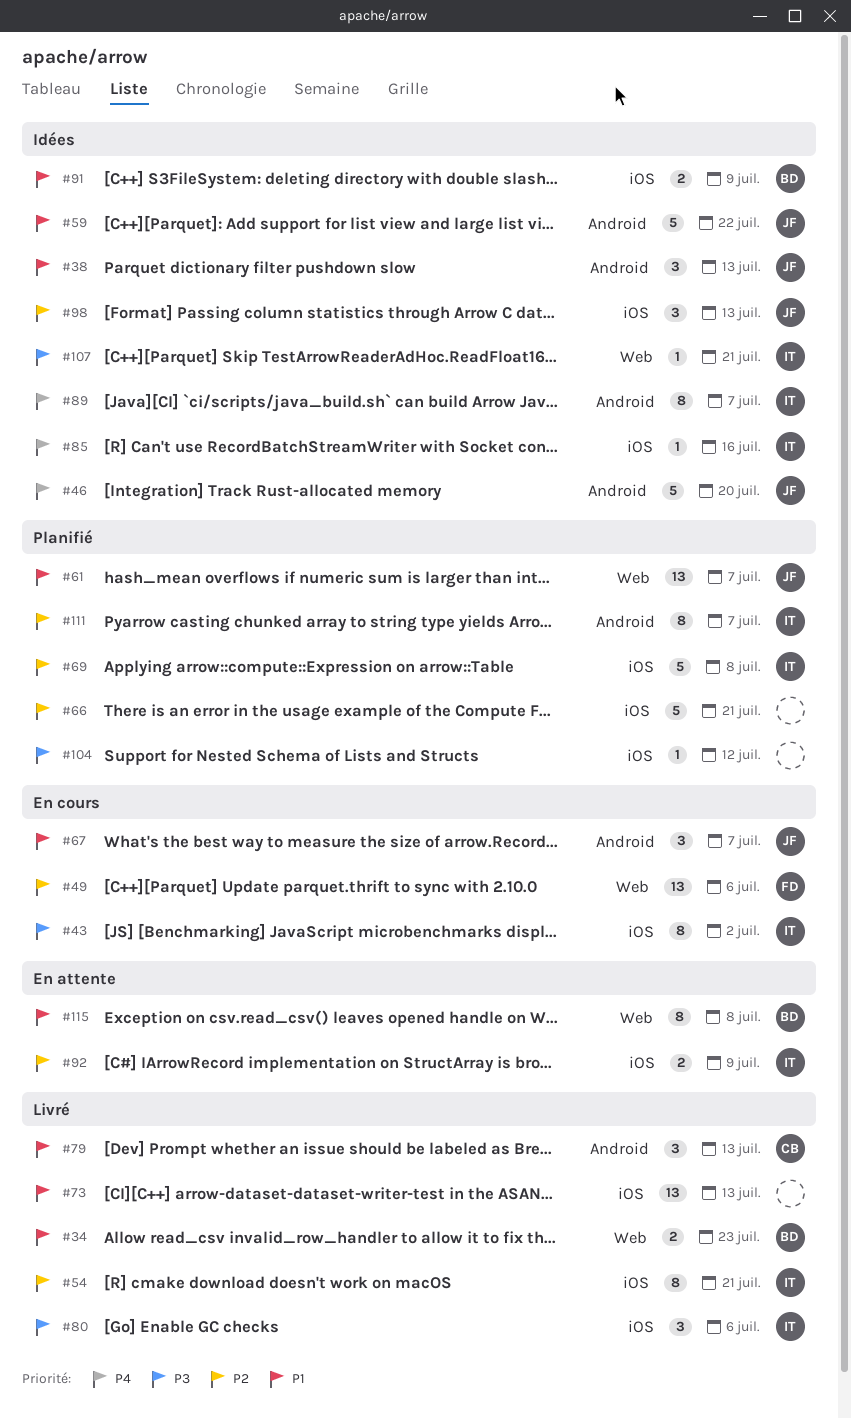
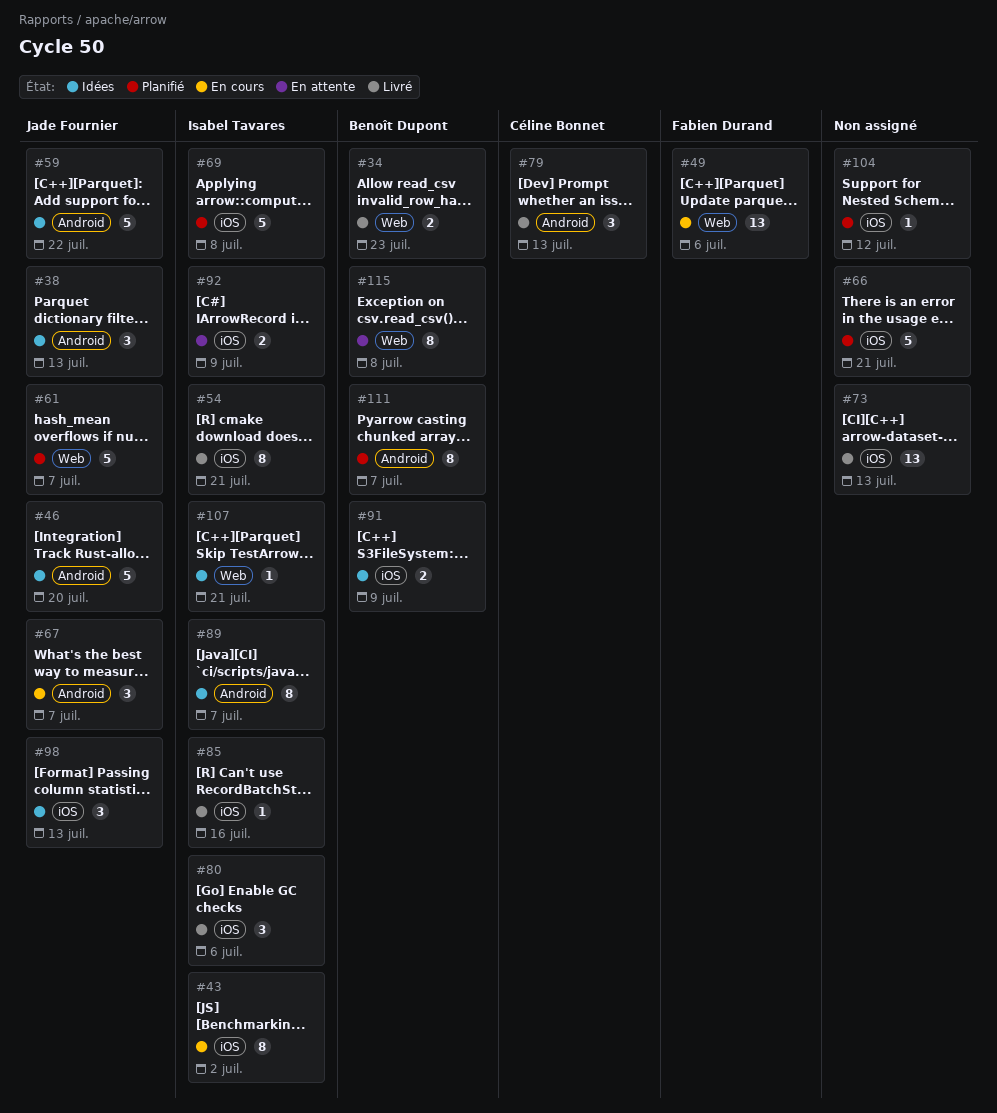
#61, estimate: 13 -> 5
#85, status: Idées -> Livré
#111, owner: Isabel Tavares -> Benoît Dupont

